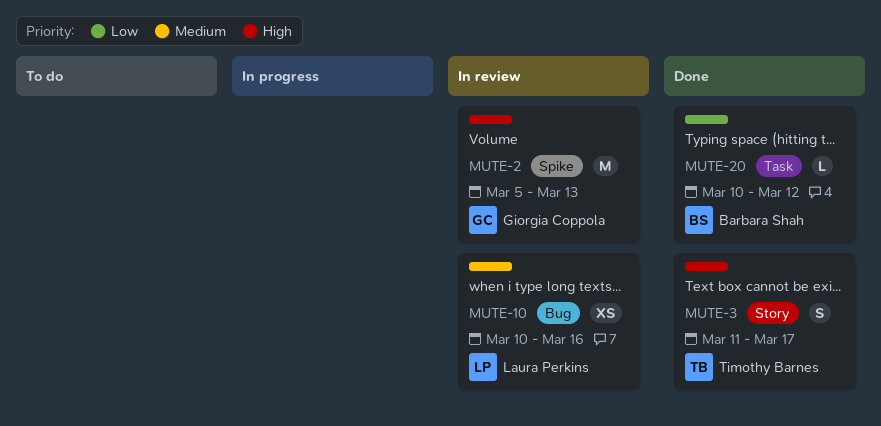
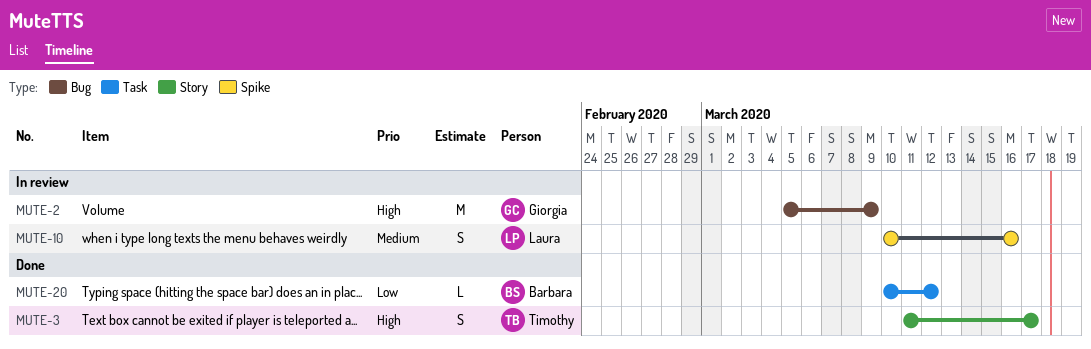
MUTE-2, label: Spike -> Bug
MUTE-2, due: Mar 13 -> Mar 9
MUTE-10, label: Bug -> Spike
MUTE-10, estimate: XS -> S

